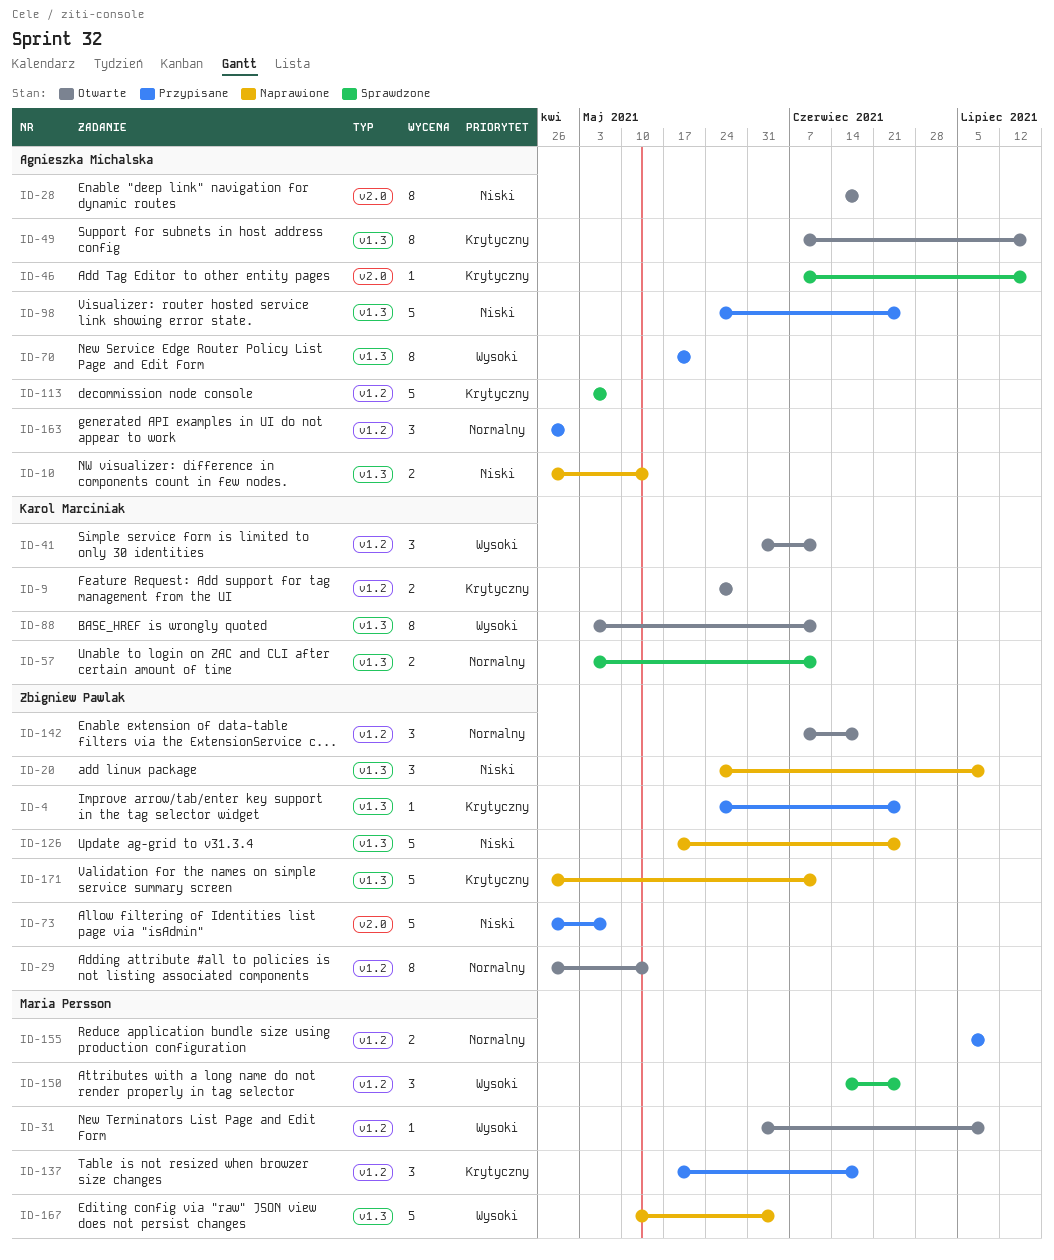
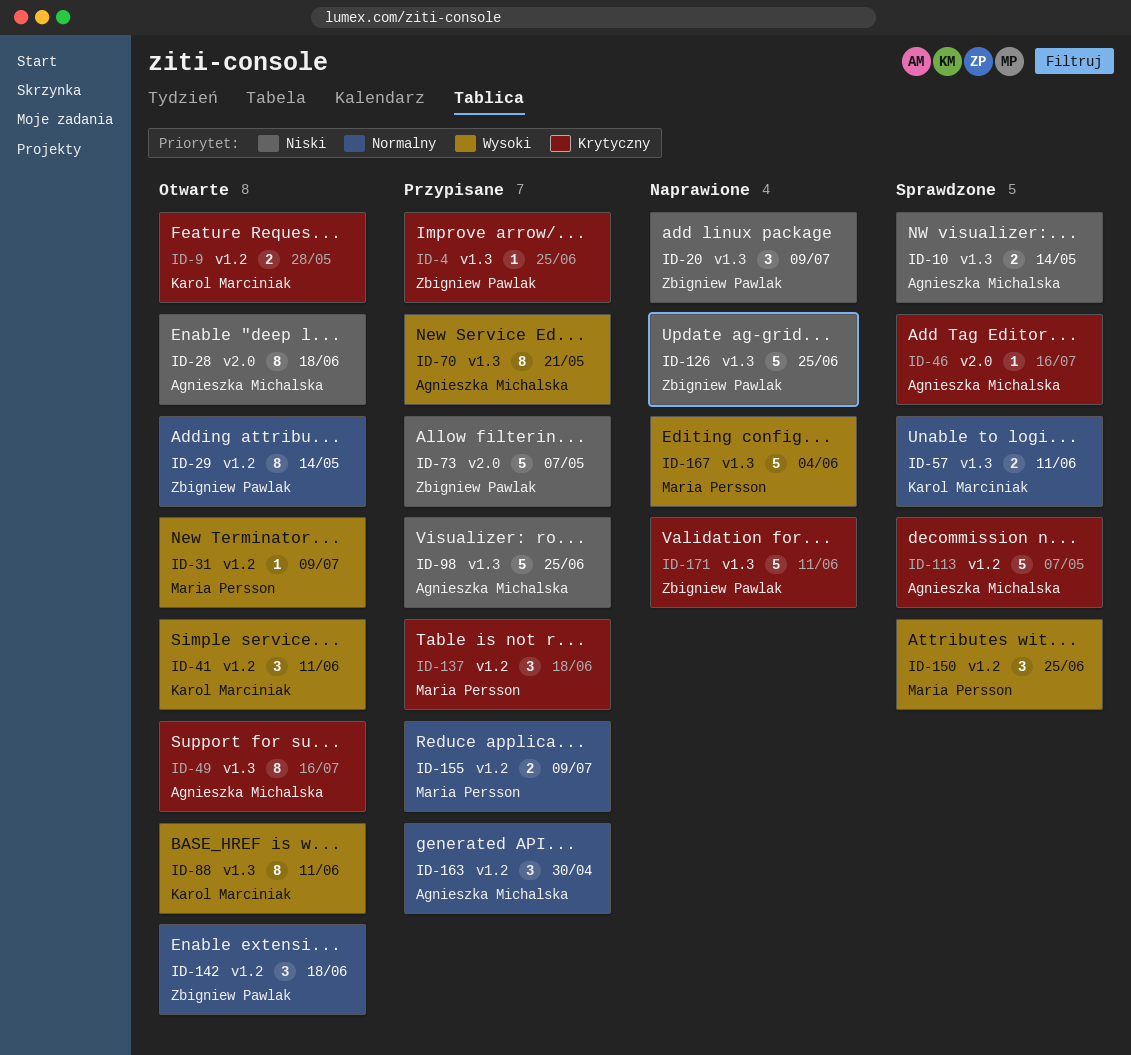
ID-10, status: Naprawione -> Sprawdzone

